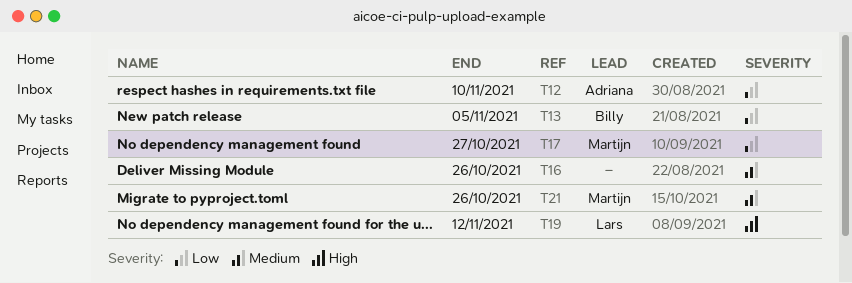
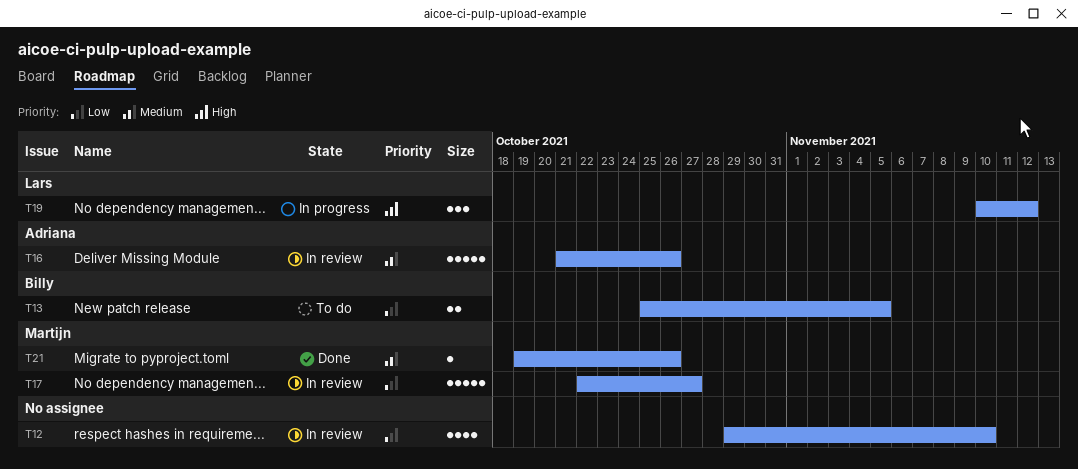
T12, owner: Adriana -> none
T16, owner: none -> Adriana

